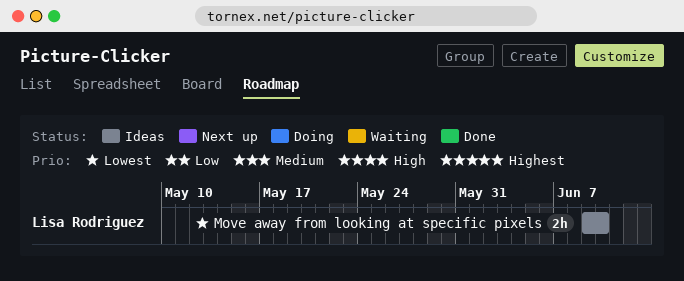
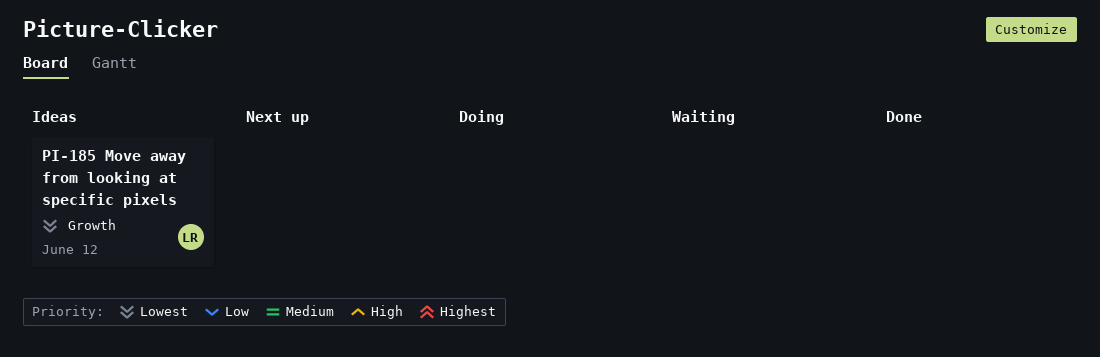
Move away from looking at specific pixels, due: Jun 10 -> Jun 12

